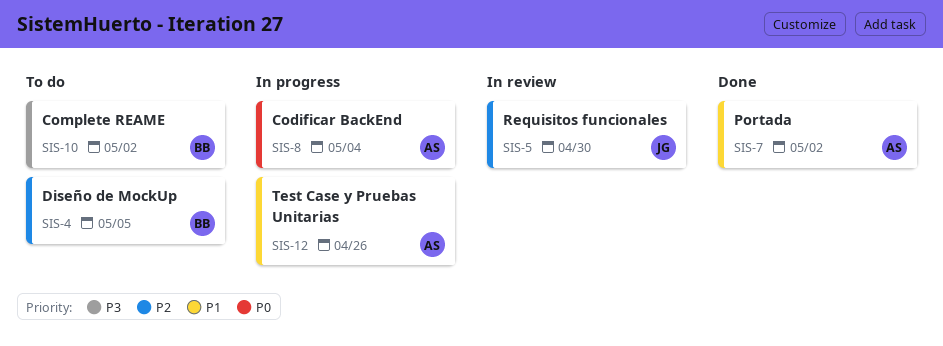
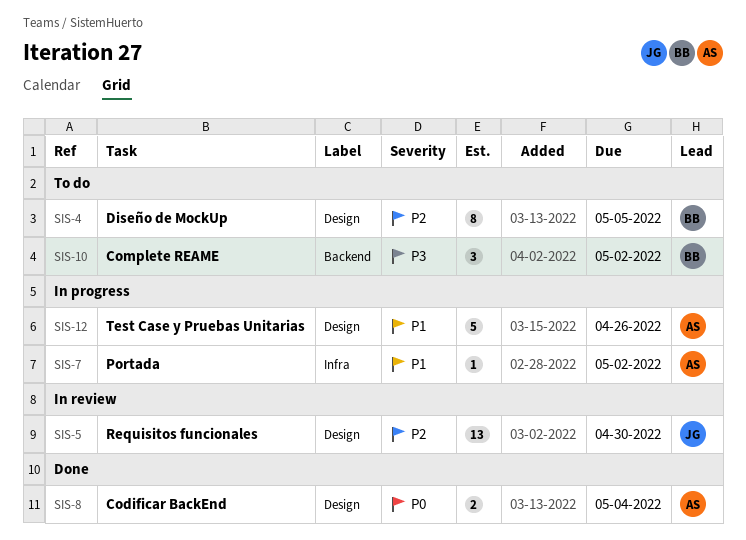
SIS-7, status: Done -> In progress
SIS-8, status: In progress -> Done

